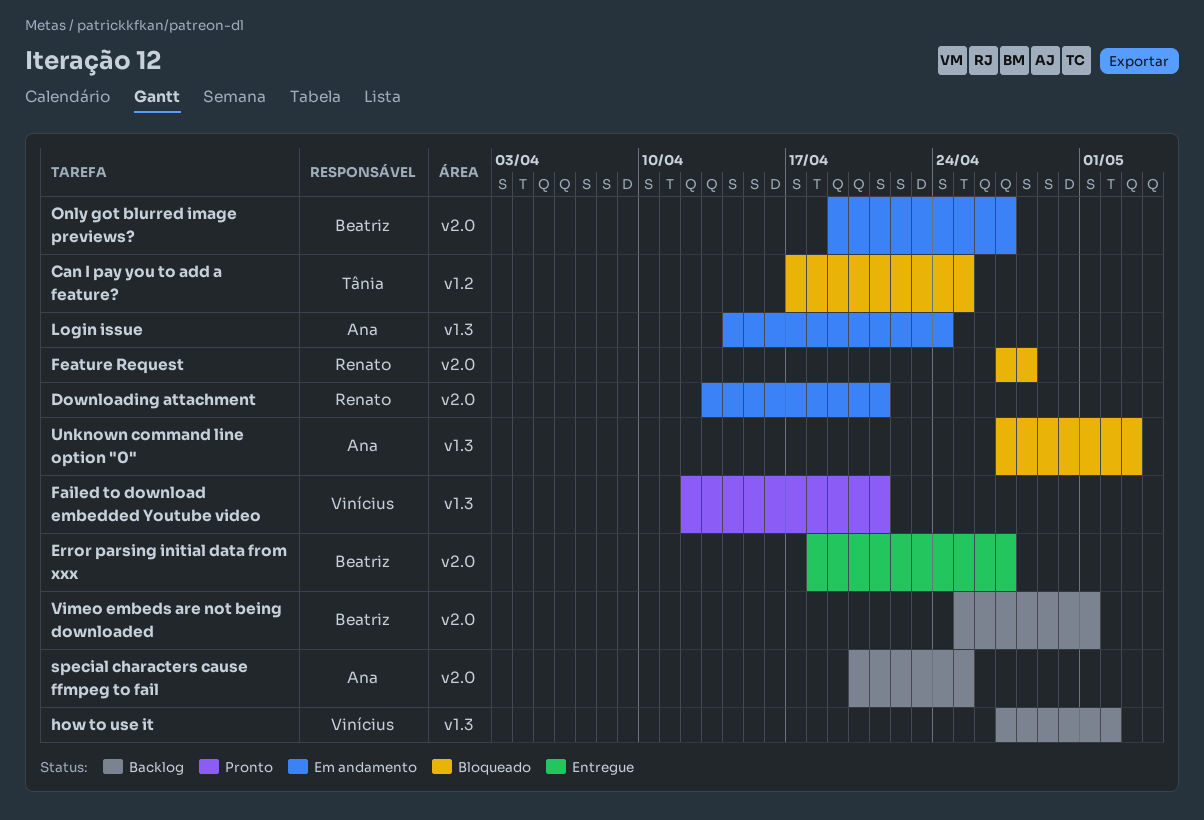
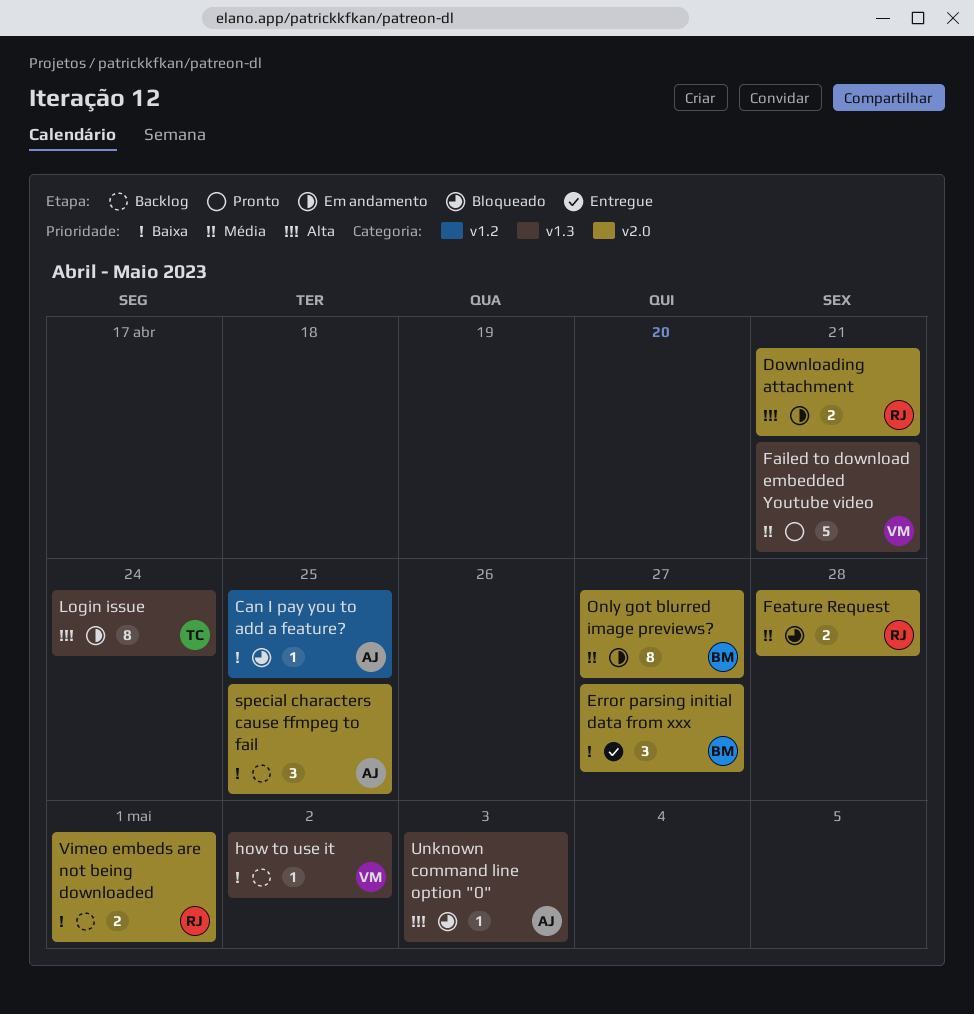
Can I pay you to add a feature?, owner: Tânia -> Ana
Login issue, owner: Ana -> Tânia
Vimeo embeds are not being downloaded, owner: Beatriz -> Renato

